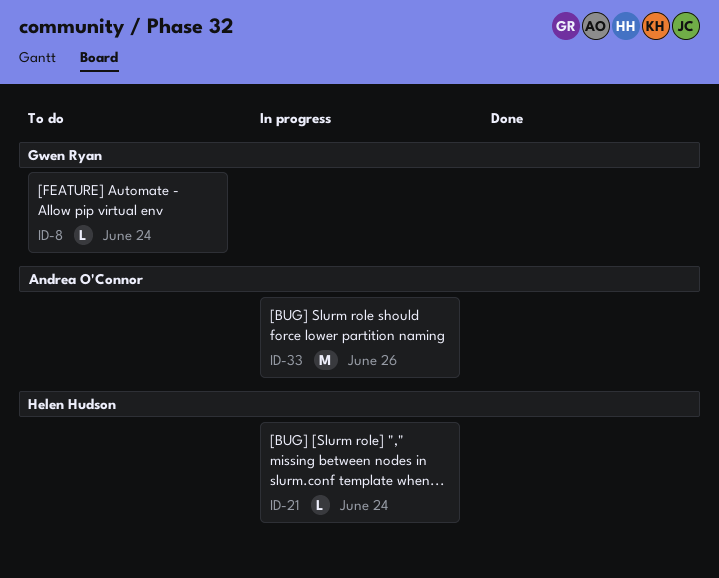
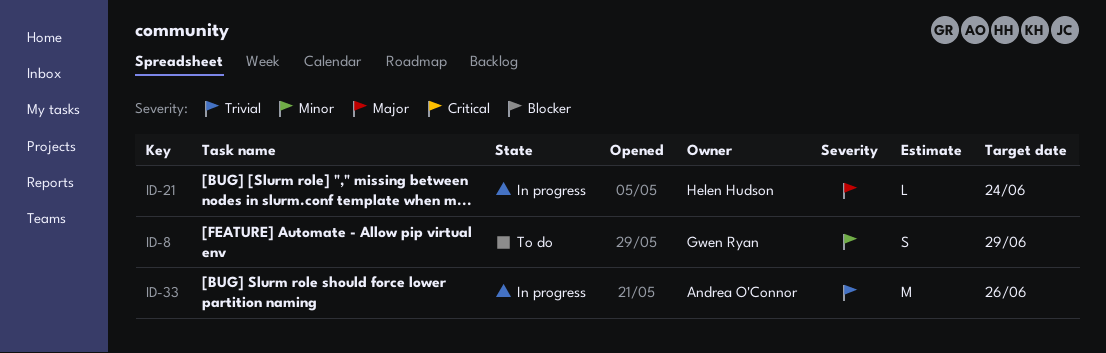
ID-8, estimate: L -> S
ID-8, due: Jun 24 -> Jun 29

